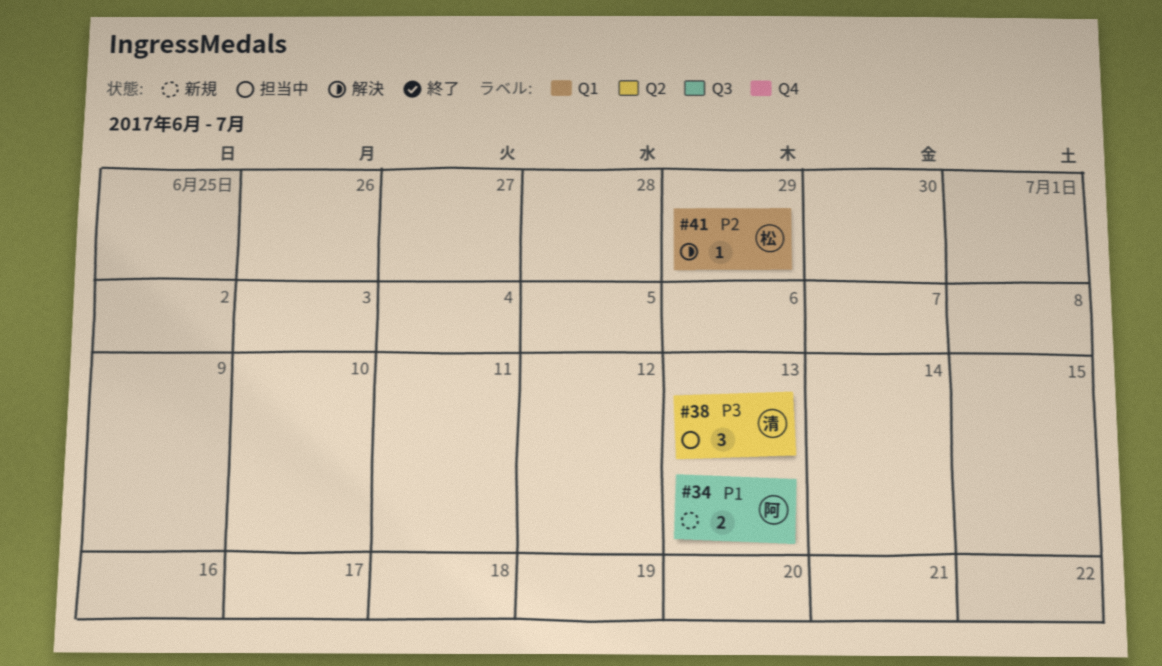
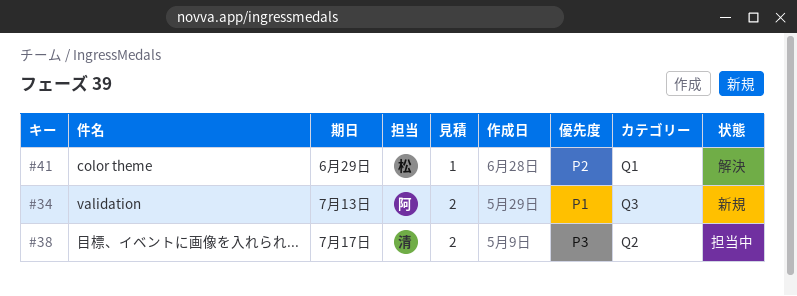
#38, estimate: 3 -> 2
#38, due: Jul 13 -> Jul 17

